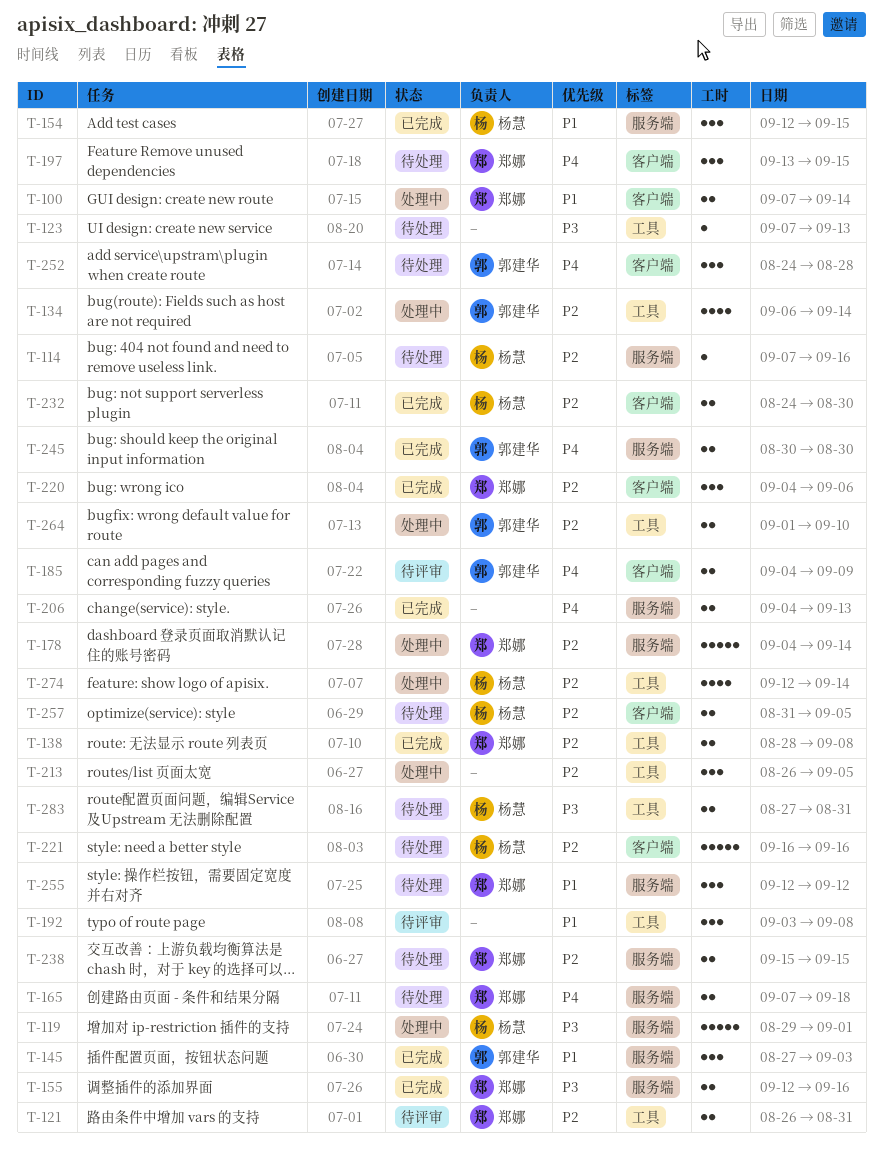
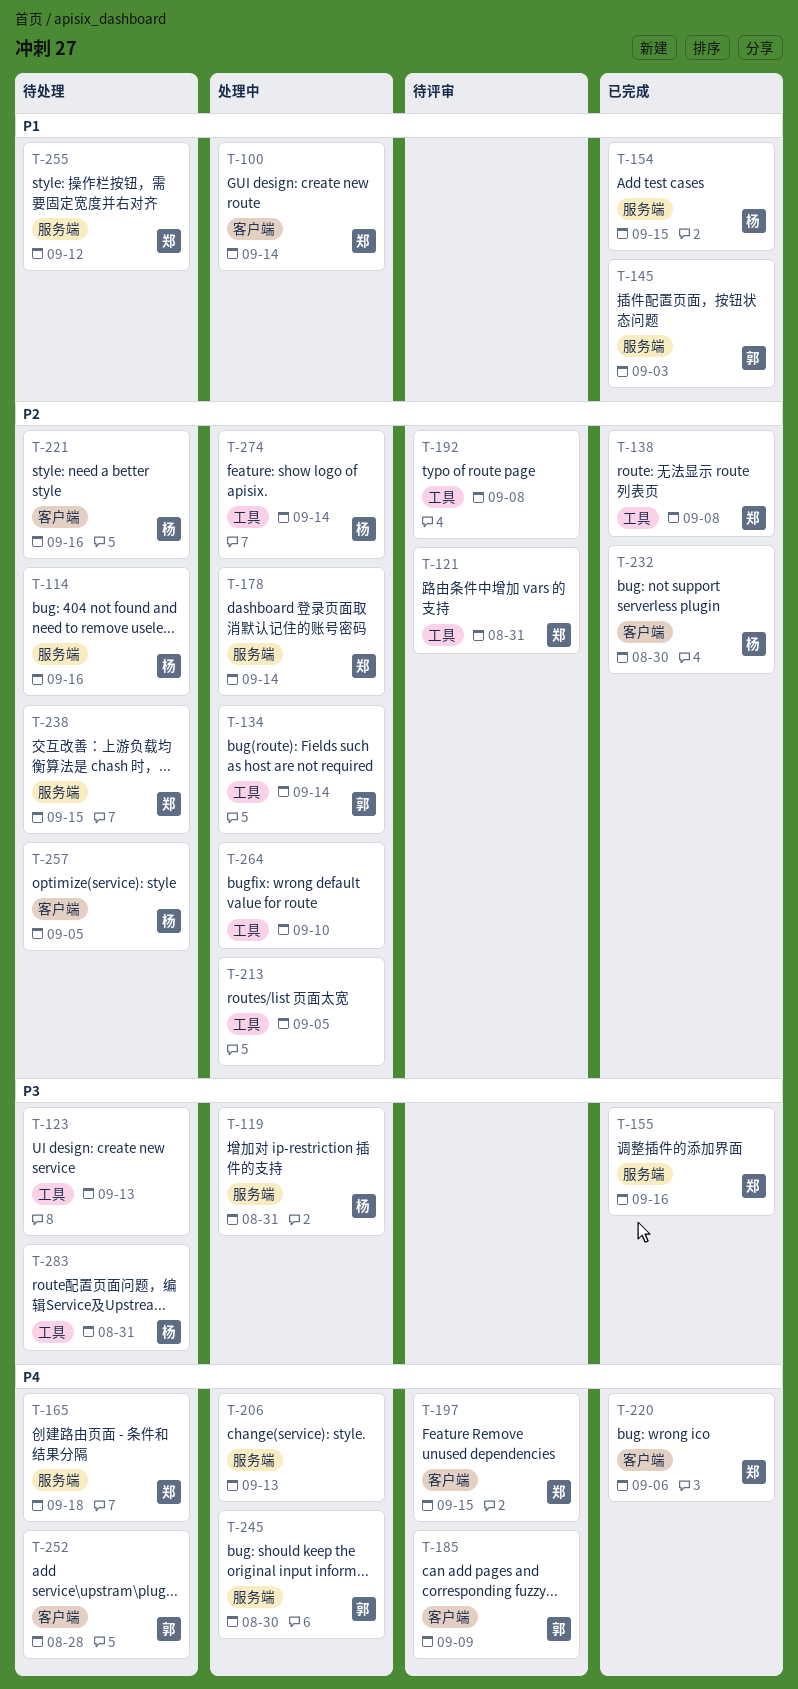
T-119, due: Sep 1 -> Aug 31
T-192, priority: P1 -> P2
T-197, status: 待处理 -> 待评审
T-206, status: 已完成 -> 处理中
T-220, priority: P2 -> P4
T-245, status: 已完成 -> 处理中
T-264, owner: 郭建华 -> none

